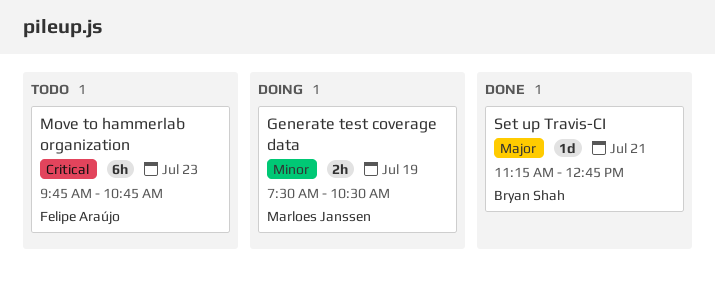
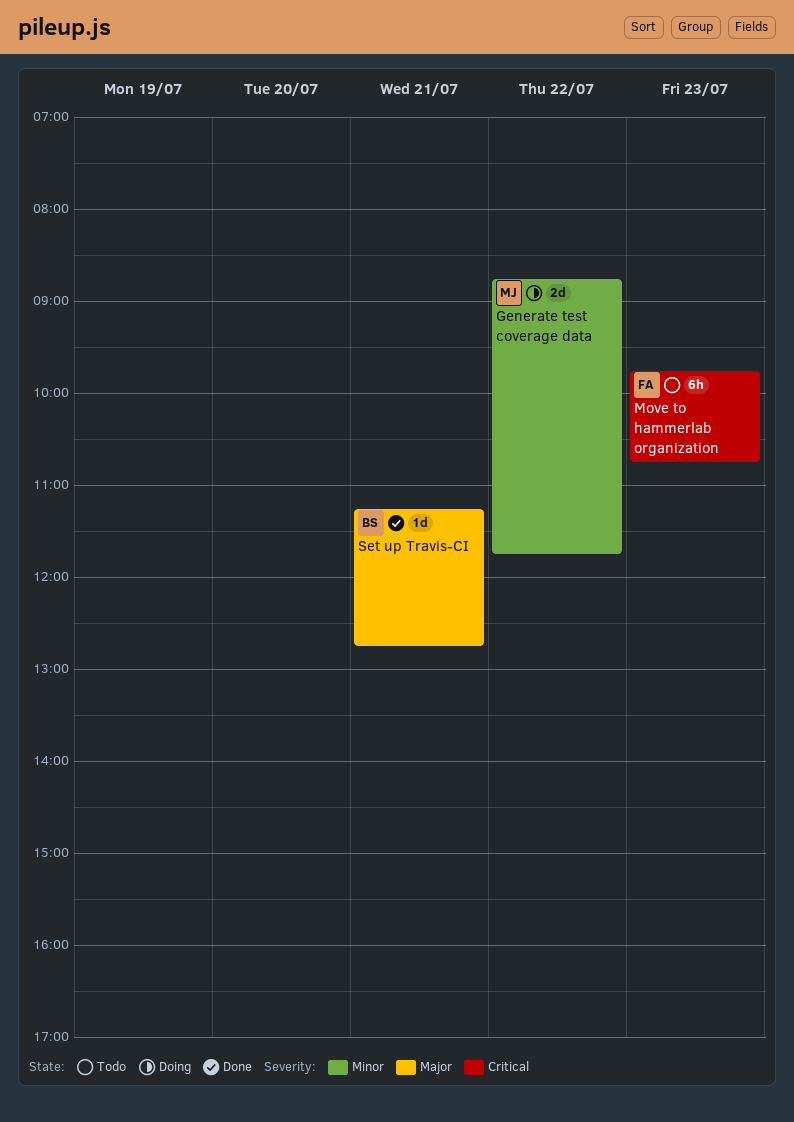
Generate test coverage data, estimate: 2h -> 2d
Generate test coverage data, day: Jul 19 -> Jul 22
Generate test coverage data, begins: 07:30 -> 08:45
Generate test coverage data, ends: 10:30 -> 11:45

